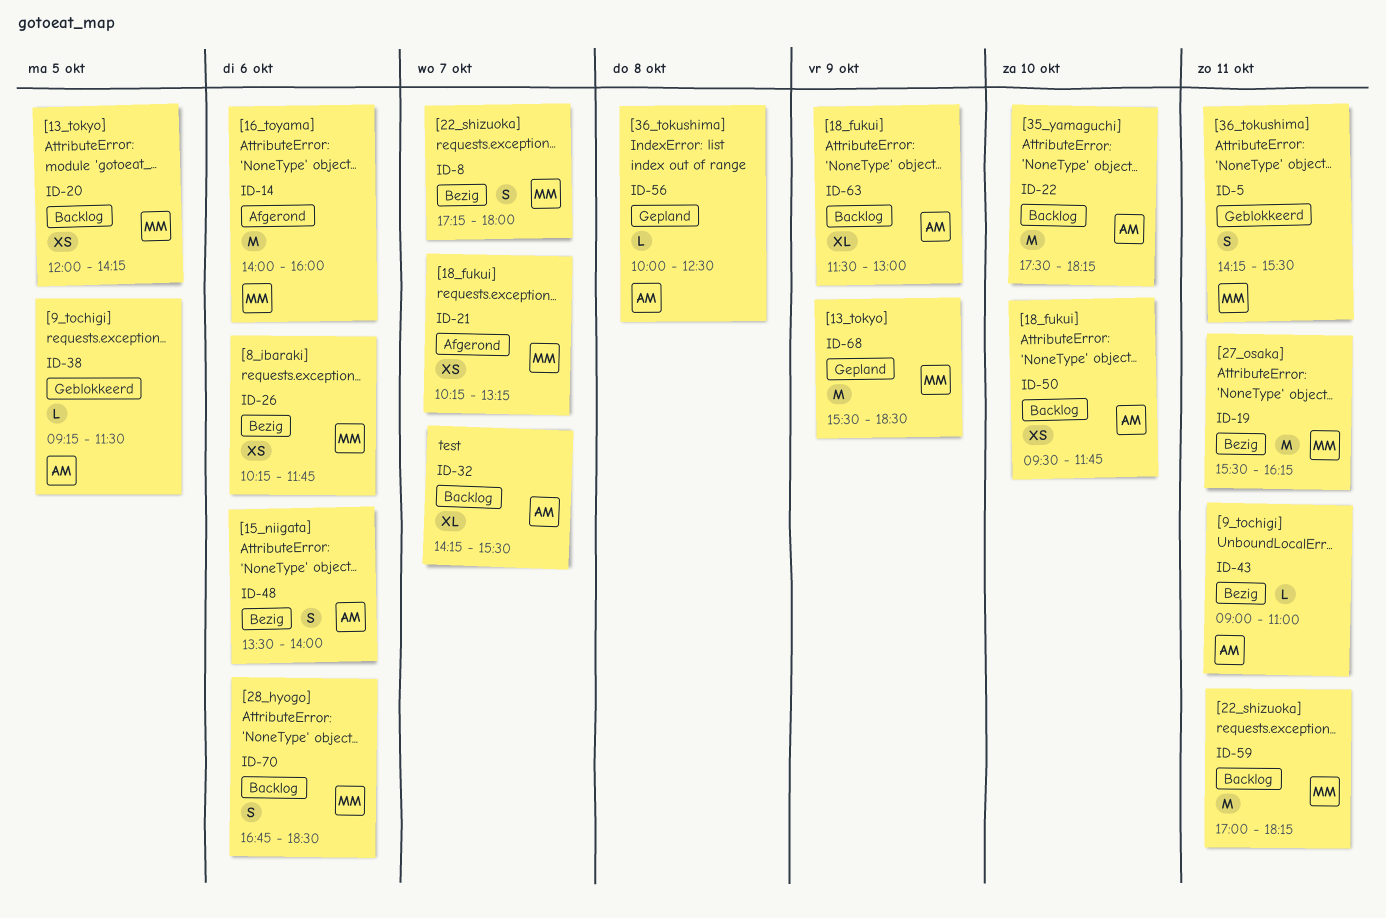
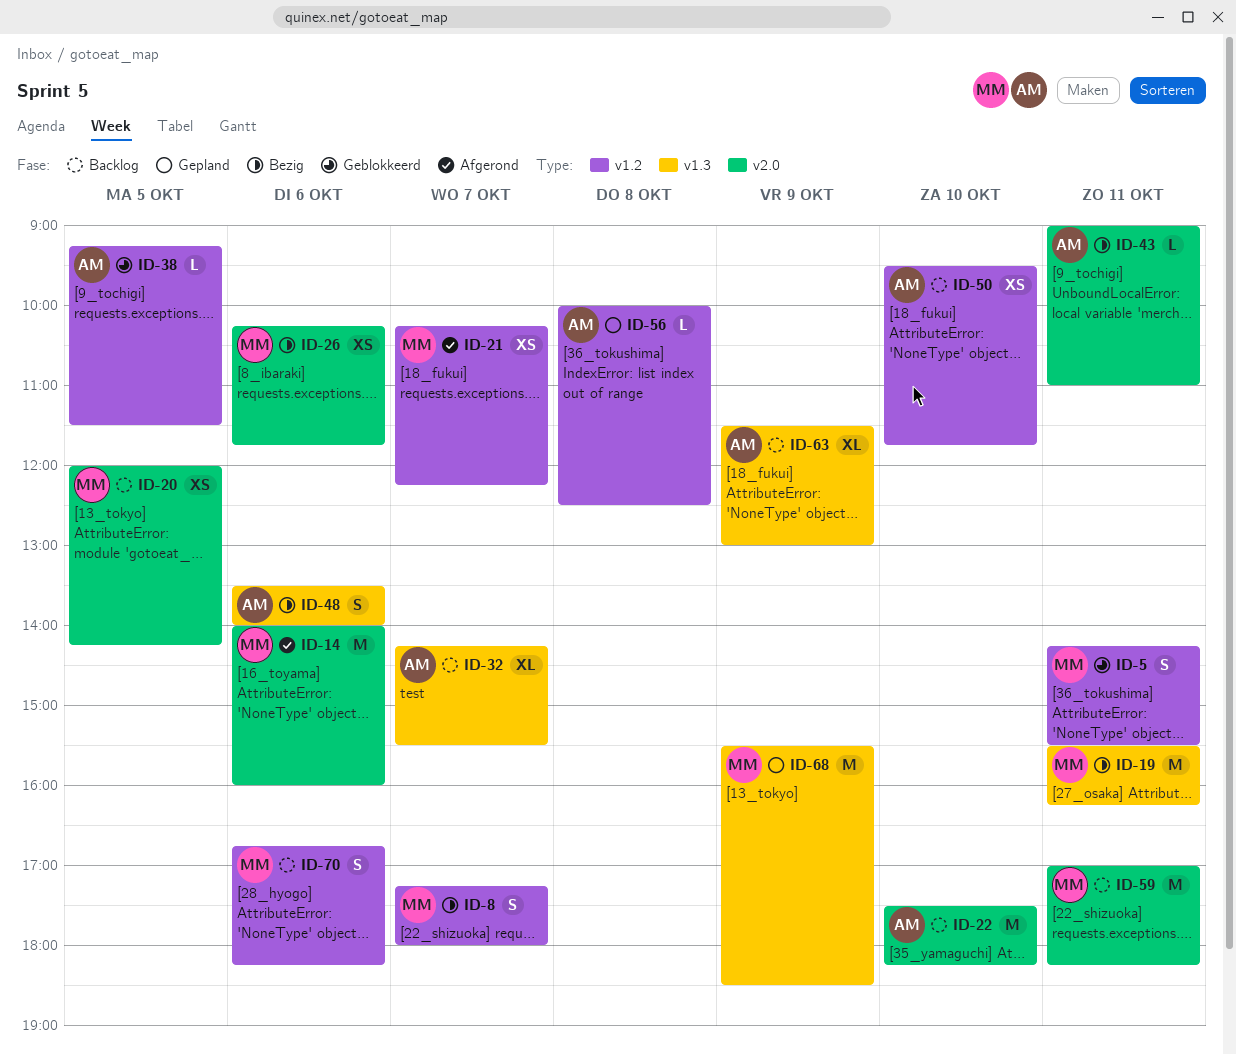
ID-21, ends: 13:15 -> 12:15
ID-70, ends: 18:30 -> 18:15

